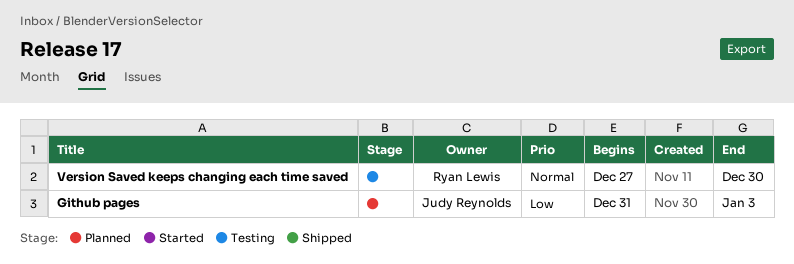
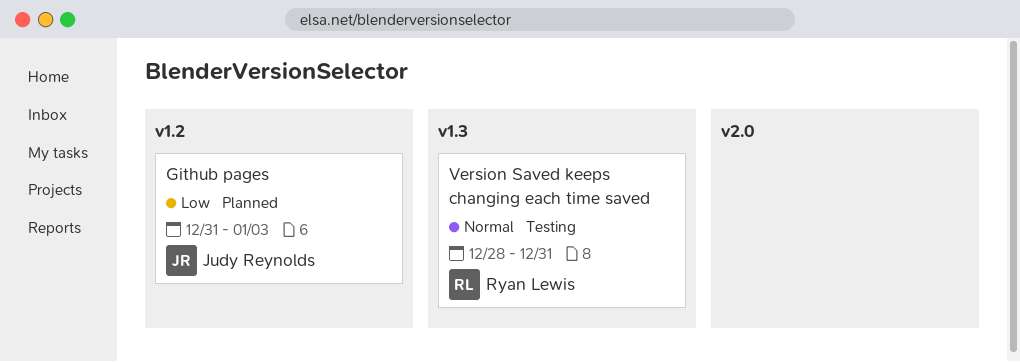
Version Saved keeps changing each time saved, start: Dec 27 -> Dec 28
Version Saved keeps changing each time saved, due: Dec 30 -> Dec 31

